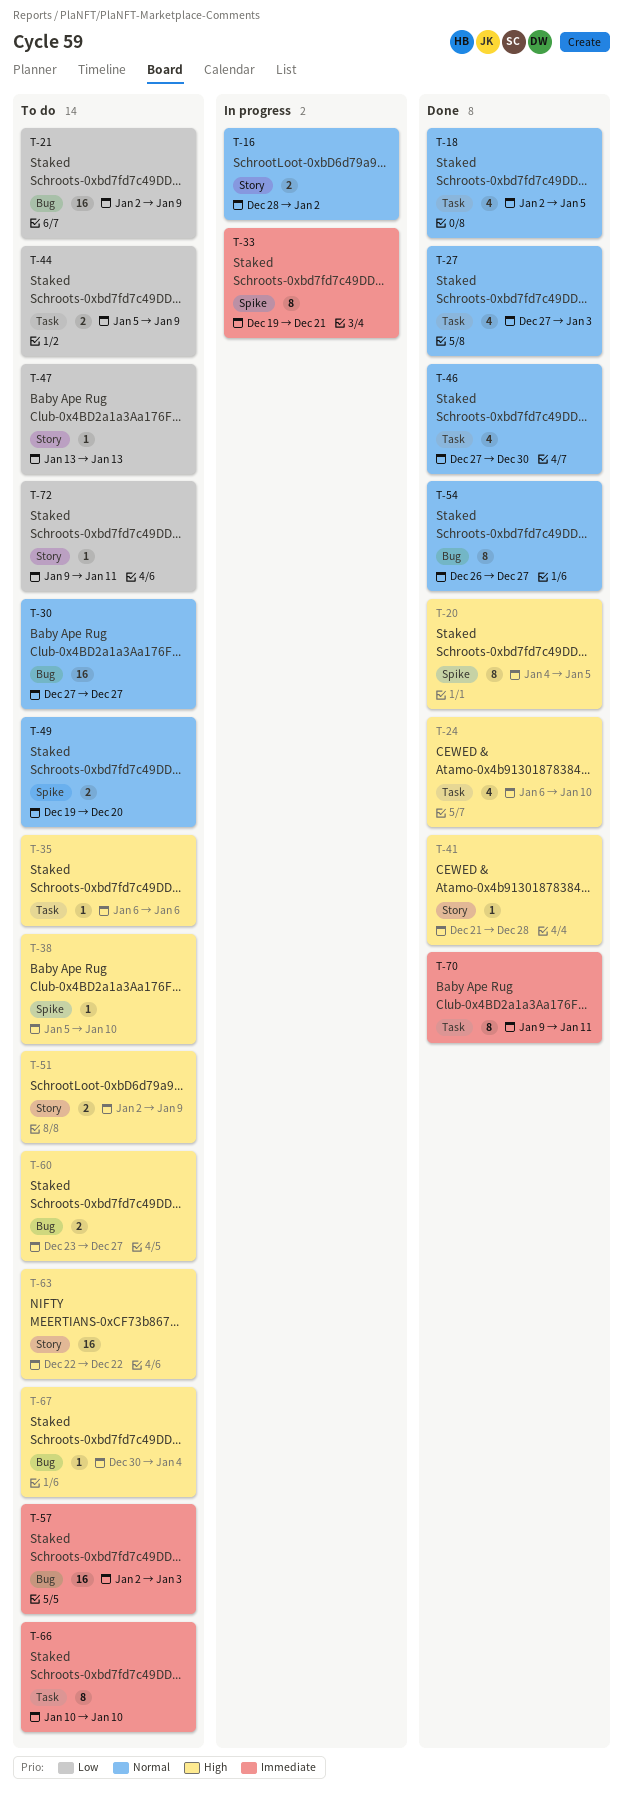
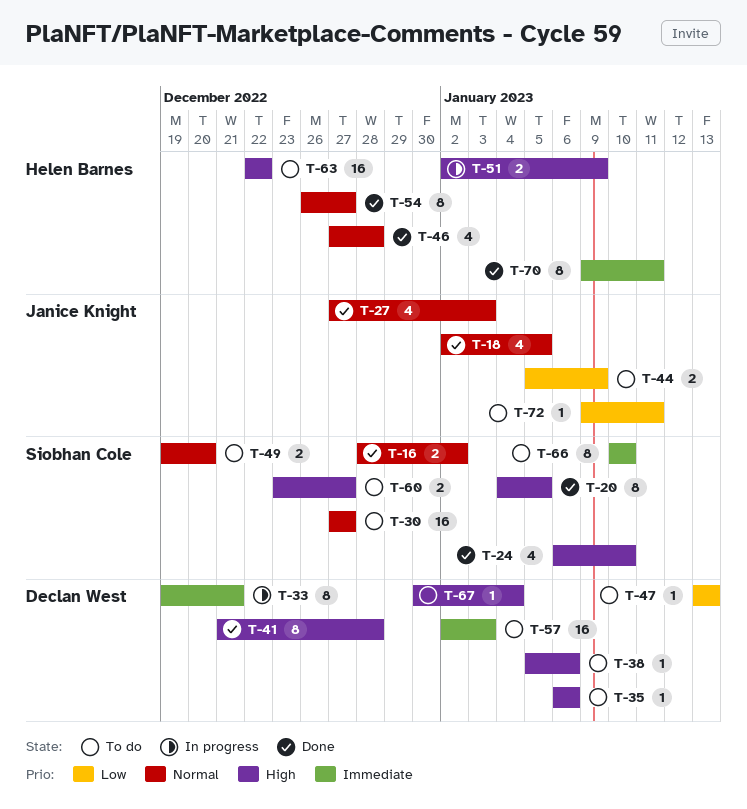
T-16, status: In progress -> Done
T-21: present -> none
T-38, due: Jan 10 -> Jan 6
T-41, estimate: 1 -> 8
T-46, due: Dec 30 -> Dec 28
T-51, status: To do -> In progress

